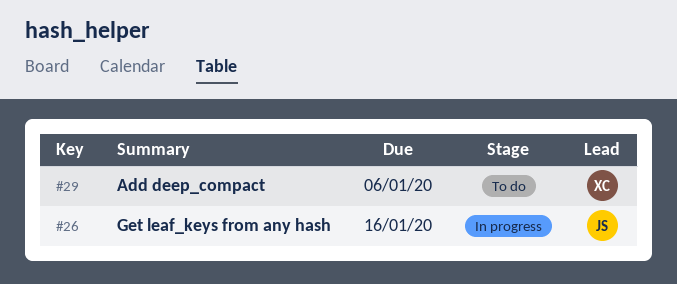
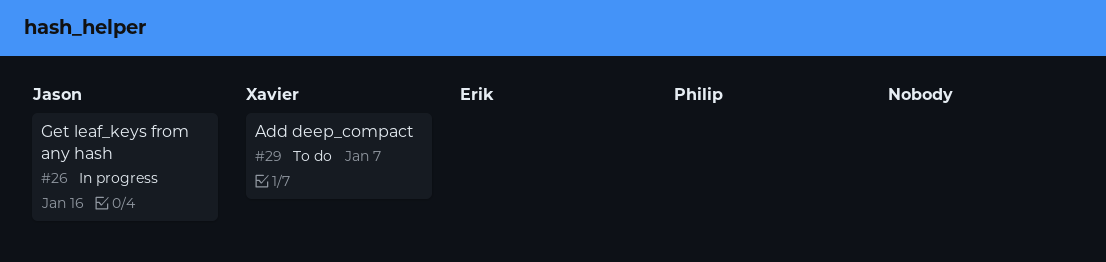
#29, due: Jan 6 -> Jan 7

